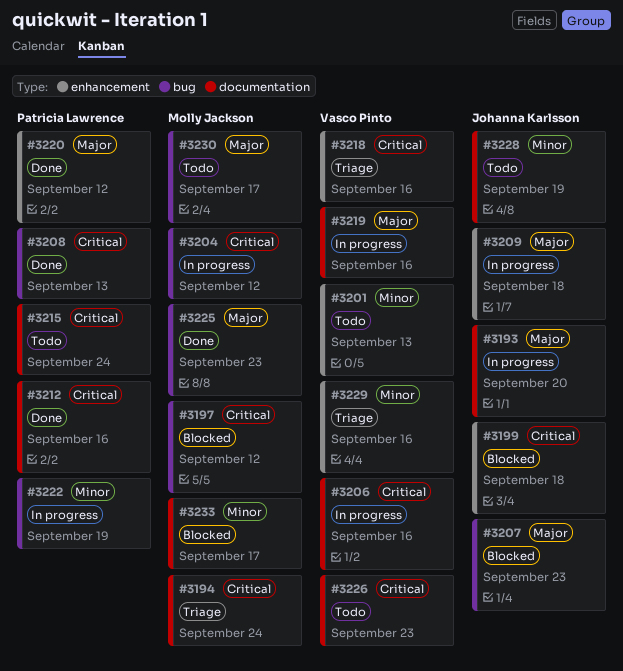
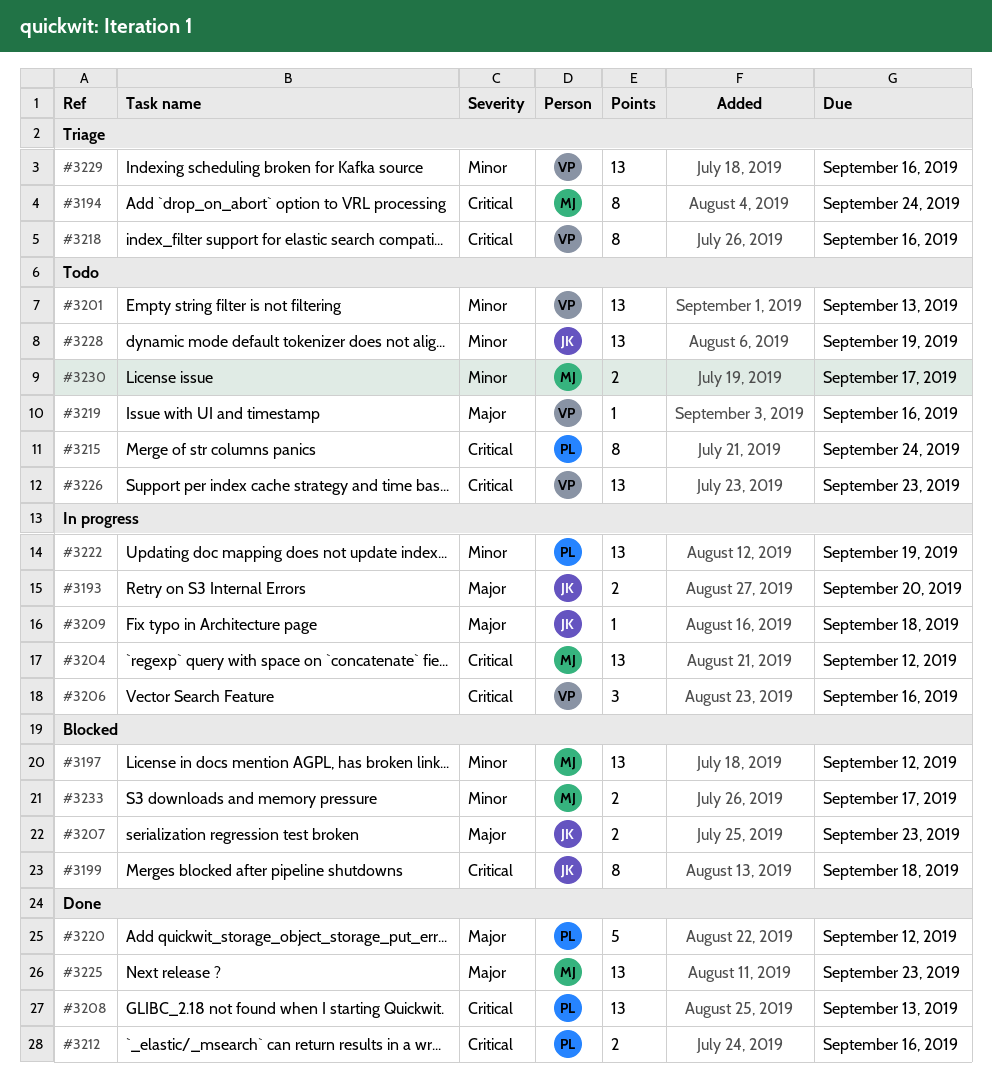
#3197, priority: Critical -> Minor
#3219, status: In progress -> Todo
#3230, priority: Major -> Minor

